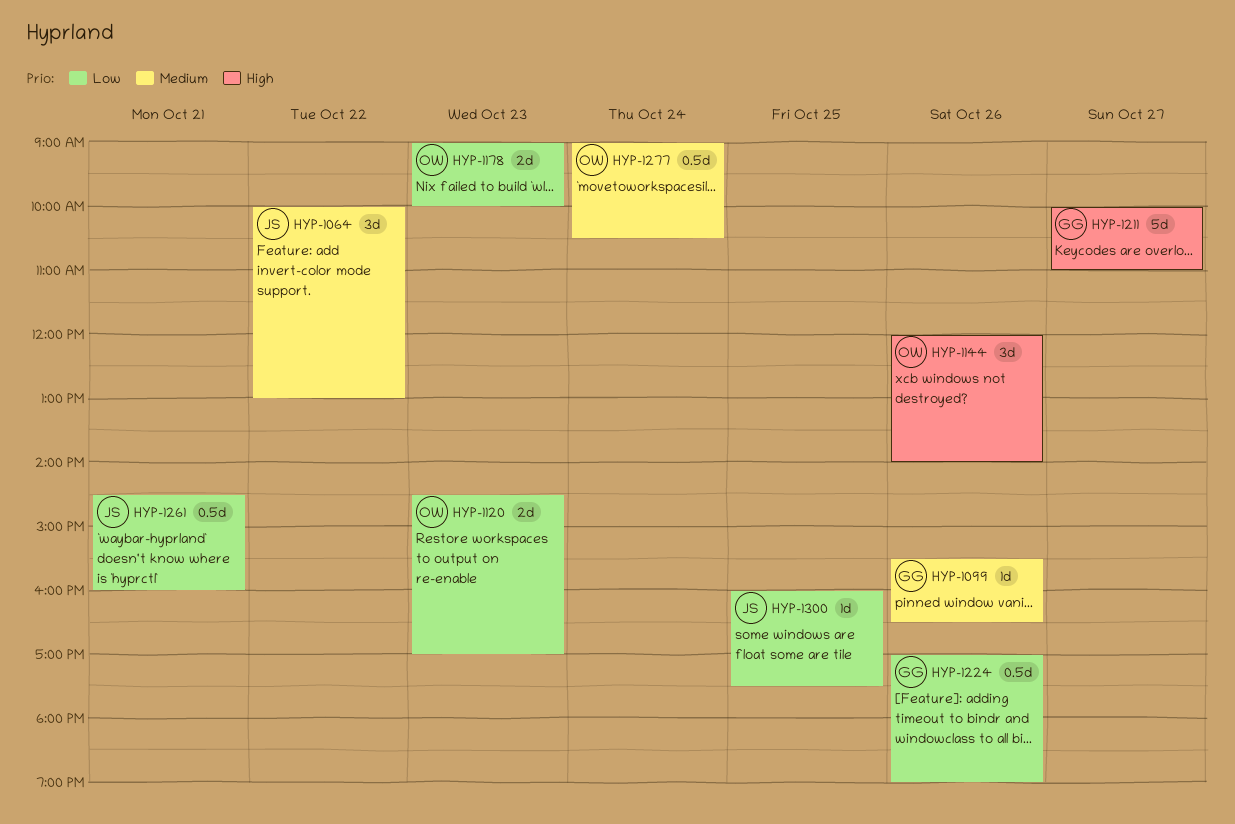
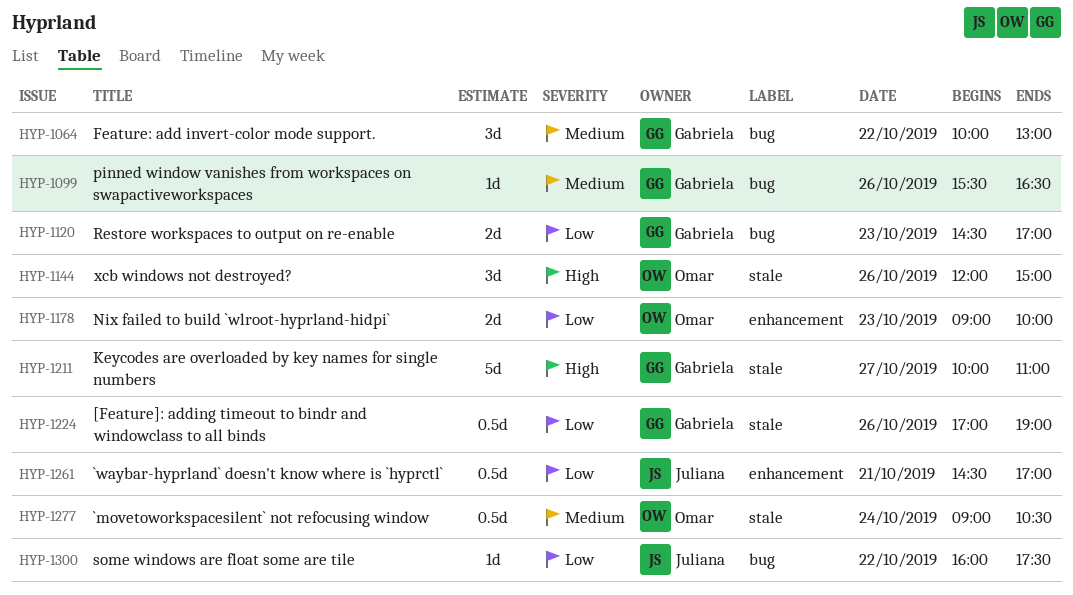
HYP-1064, owner: Juliana -> Gabriela
HYP-1120, owner: Omar -> Gabriela
HYP-1144, ends: 14:00 -> 15:00
HYP-1261, ends: 16:00 -> 17:00
HYP-1300, day: Oct 25 -> Oct 22

